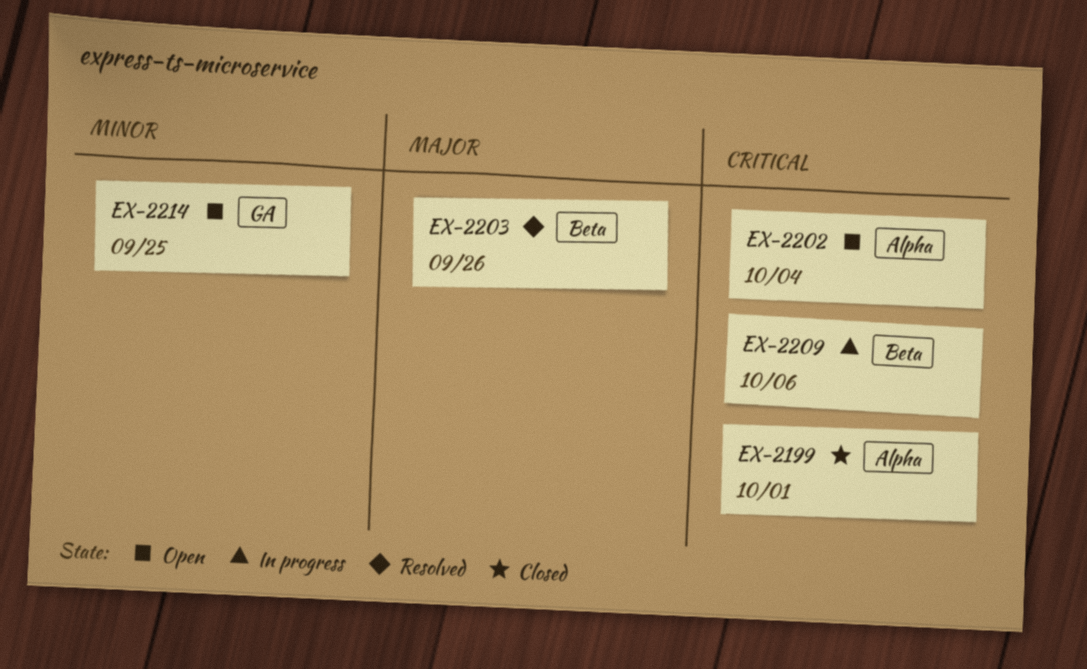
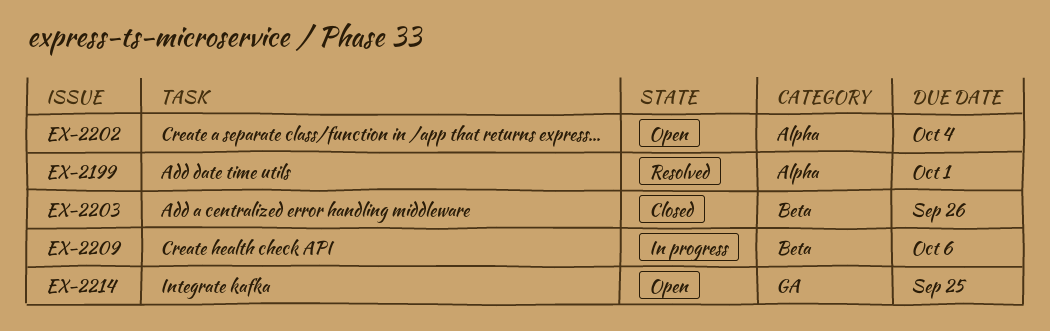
EX-2199, status: Closed -> Resolved
EX-2203, status: Resolved -> Closed

